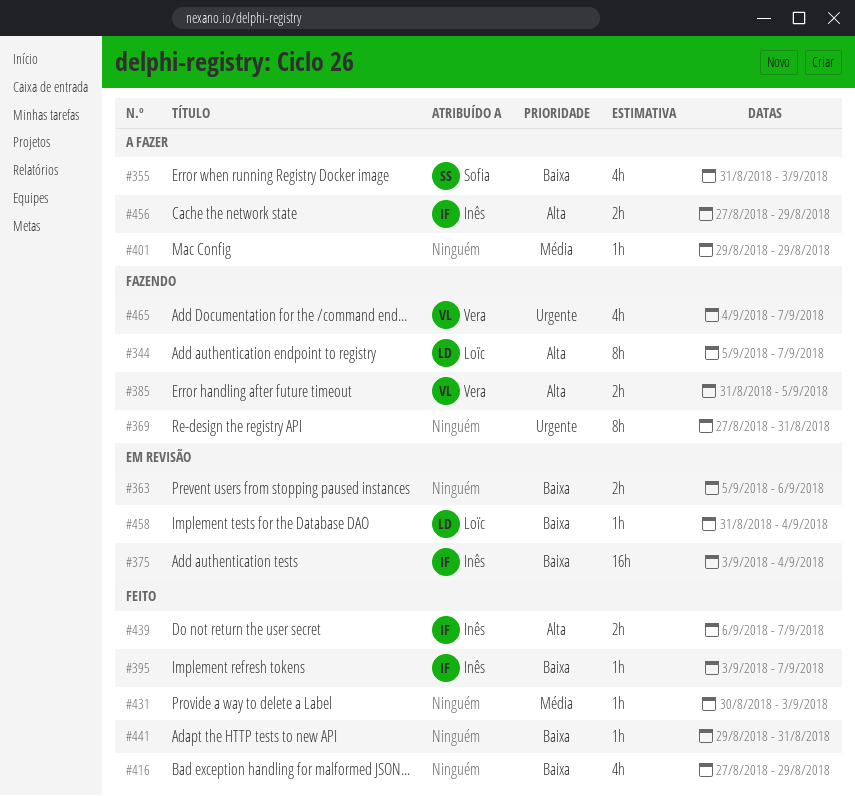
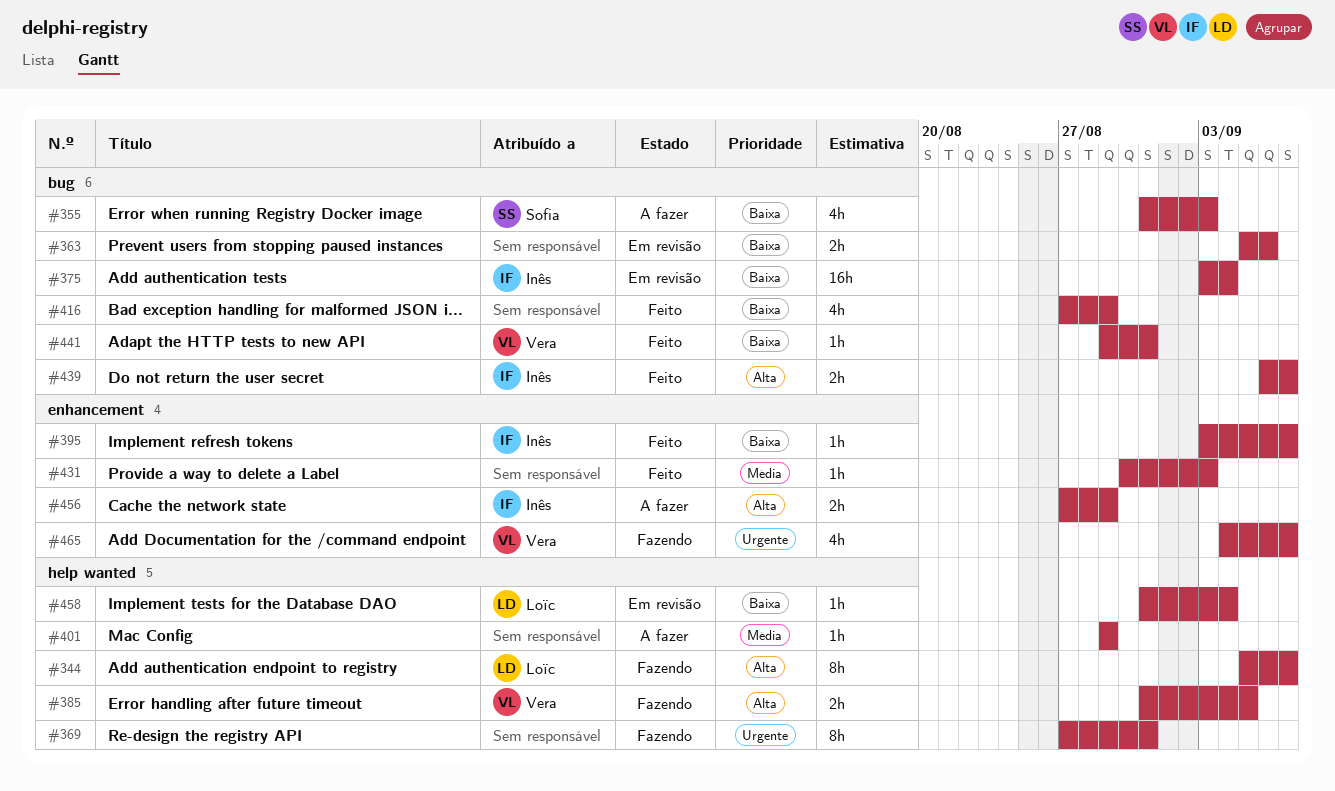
#441, owner: none -> Vera

